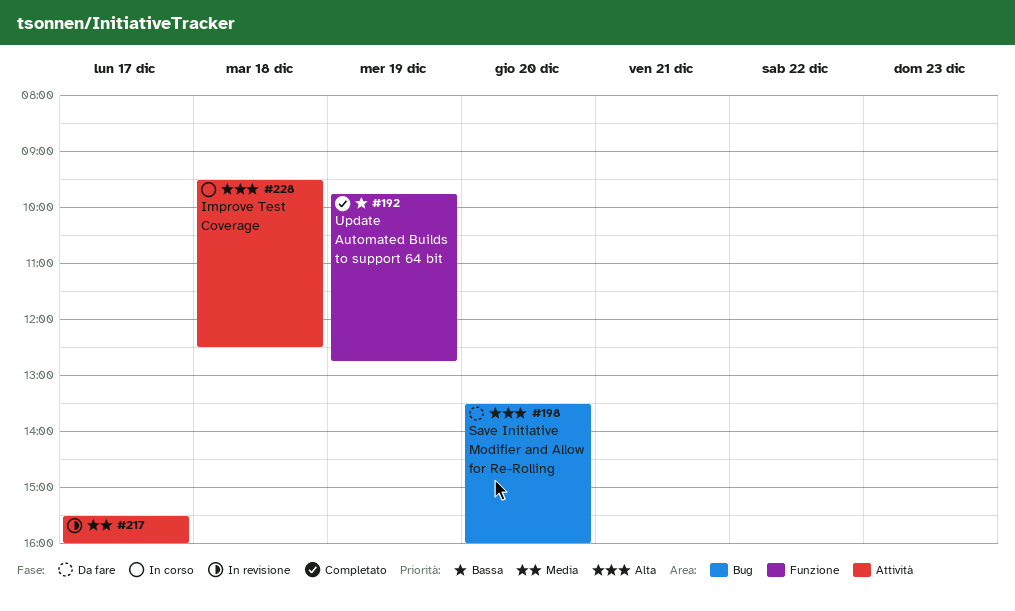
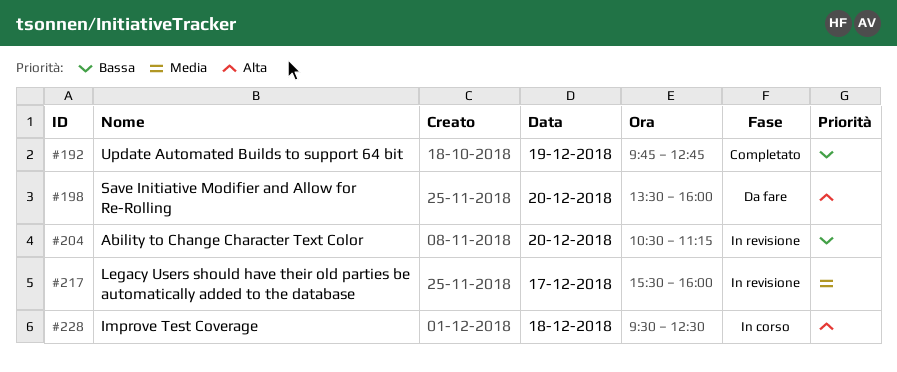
#204: none -> present

